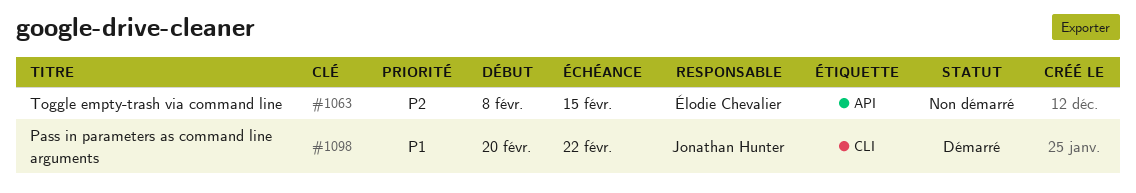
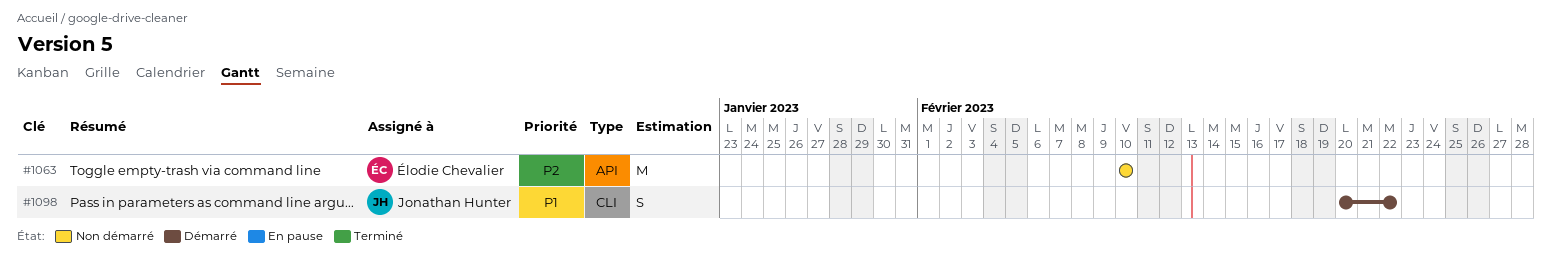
#1063, start: Feb 8 -> Feb 10
#1063, due: Feb 15 -> Feb 10

